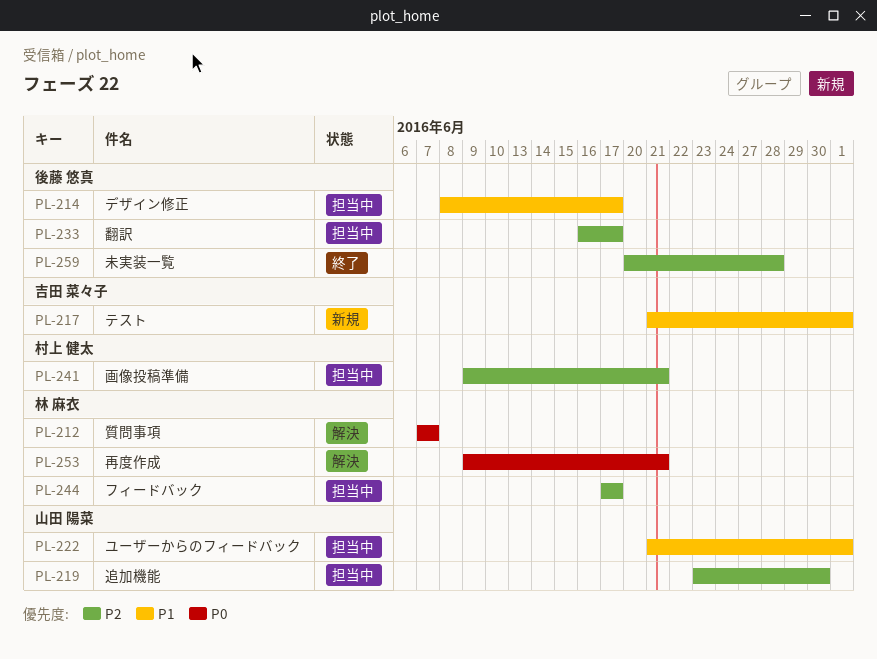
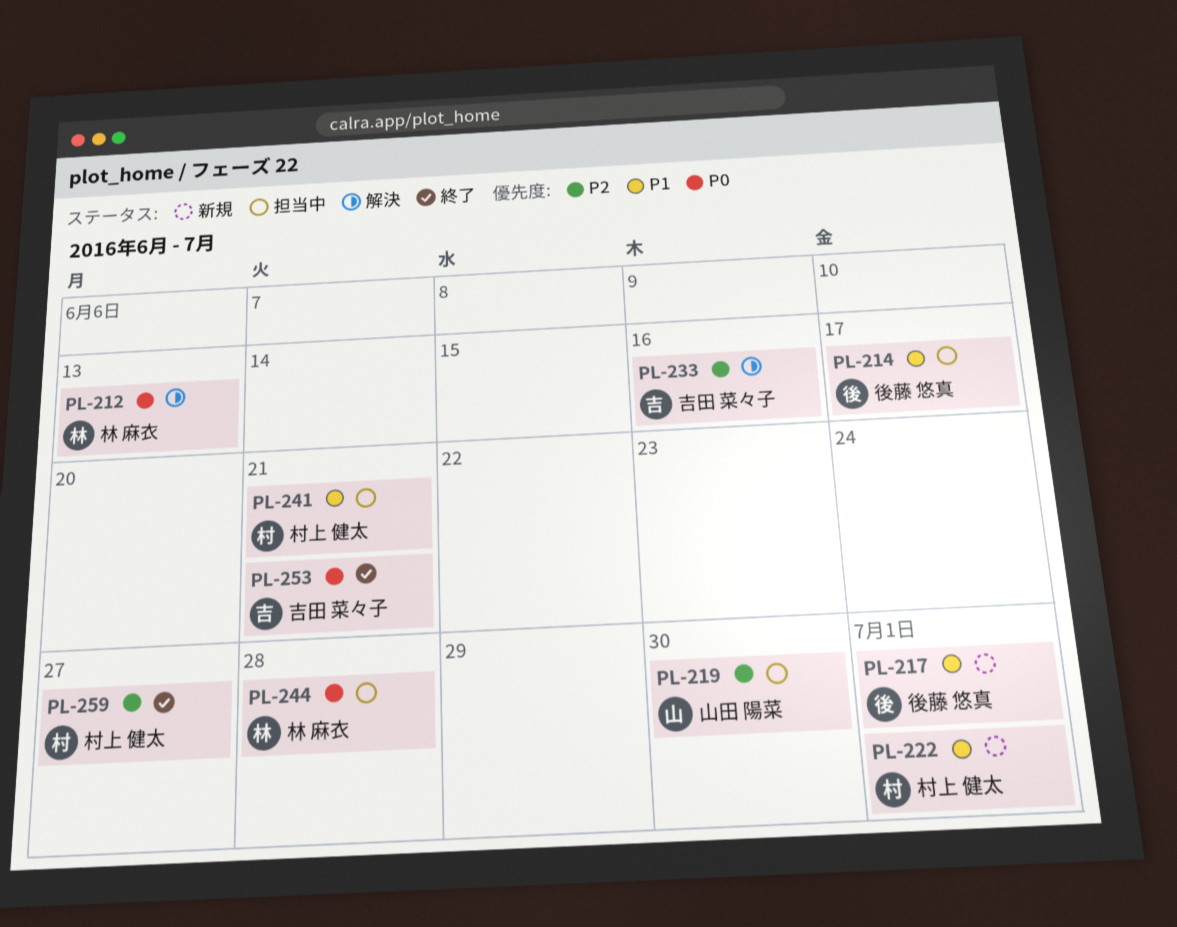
PL-212, due: Jun 7 -> Jun 13
PL-217, owner: 吉田 菜々子 -> 後藤 悠真
PL-222, status: 担当中 -> 新規
PL-222, owner: 山田 陽菜 -> 村上 健太
PL-233, status: 担当中 -> 解決
PL-233, owner: 後藤 悠真 -> 吉田 菜々子
PL-233, due: Jun 17 -> Jun 16
PL-241, priority: P2 -> P1
PL-244, priority: P2 -> P0
PL-244, due: Jun 17 -> Jun 28
PL-253, status: 解決 -> 終了
PL-253, owner: 林 麻衣 -> 吉田 菜々子
PL-259, owner: 後藤 悠真 -> 村上 健太
PL-259, due: Jun 28 -> Jun 27

